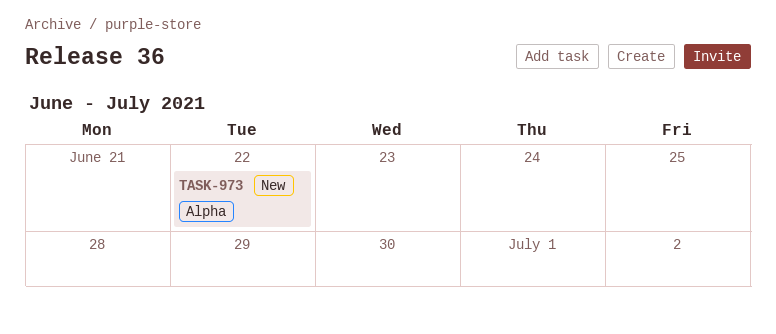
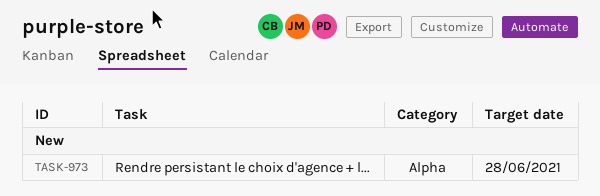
TASK-973, due: Jun 22 -> Jun 28

